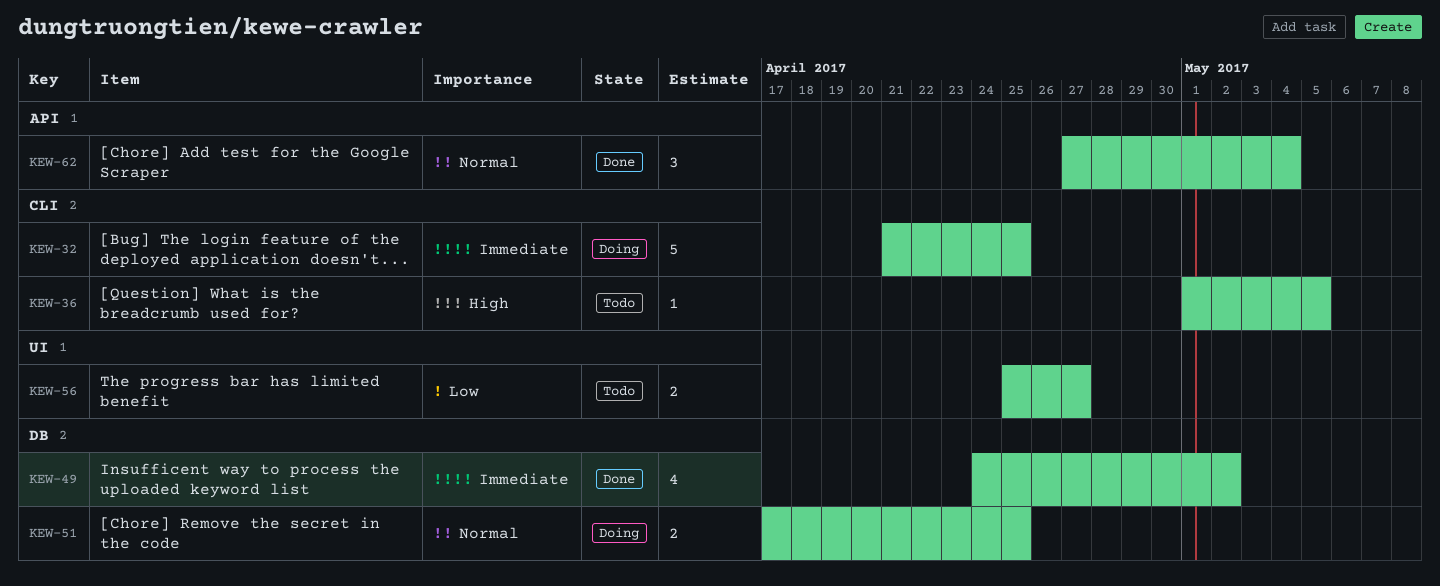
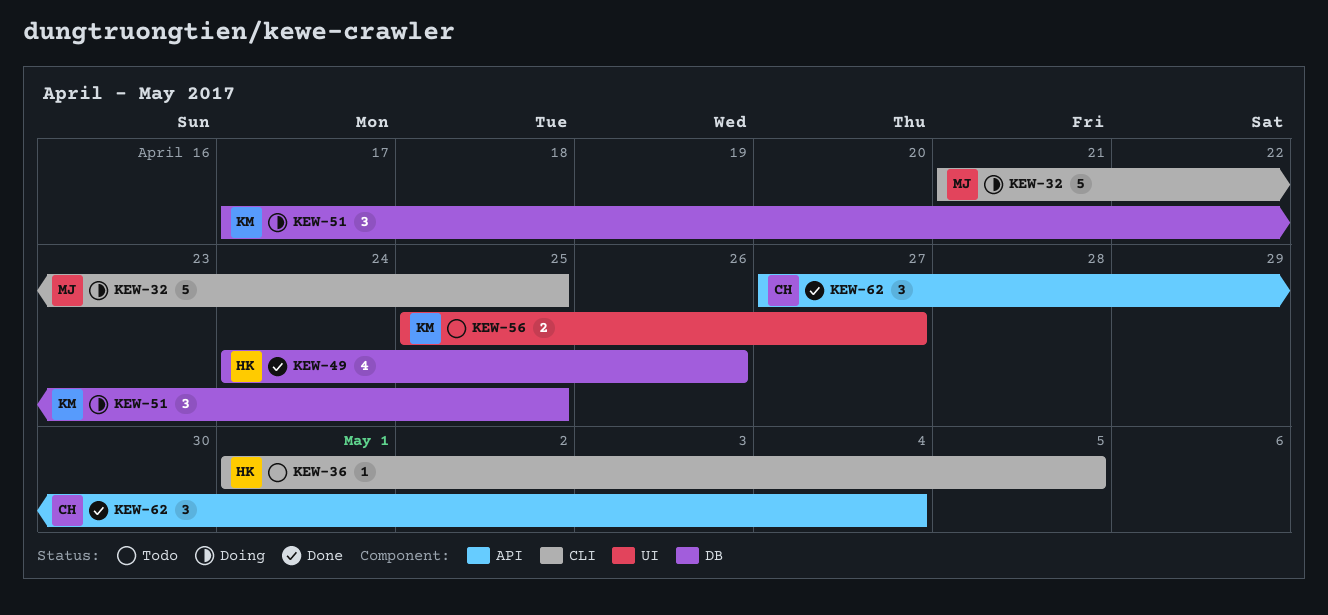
KEW-49, due: May 2 -> Apr 26
KEW-51, estimate: 2 -> 3

